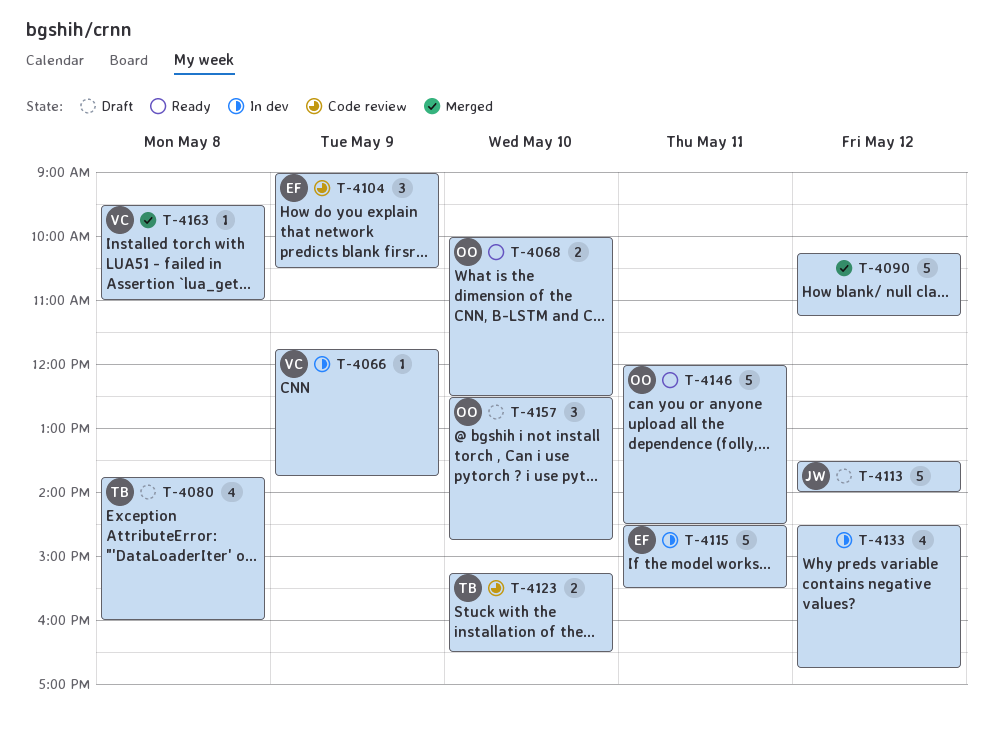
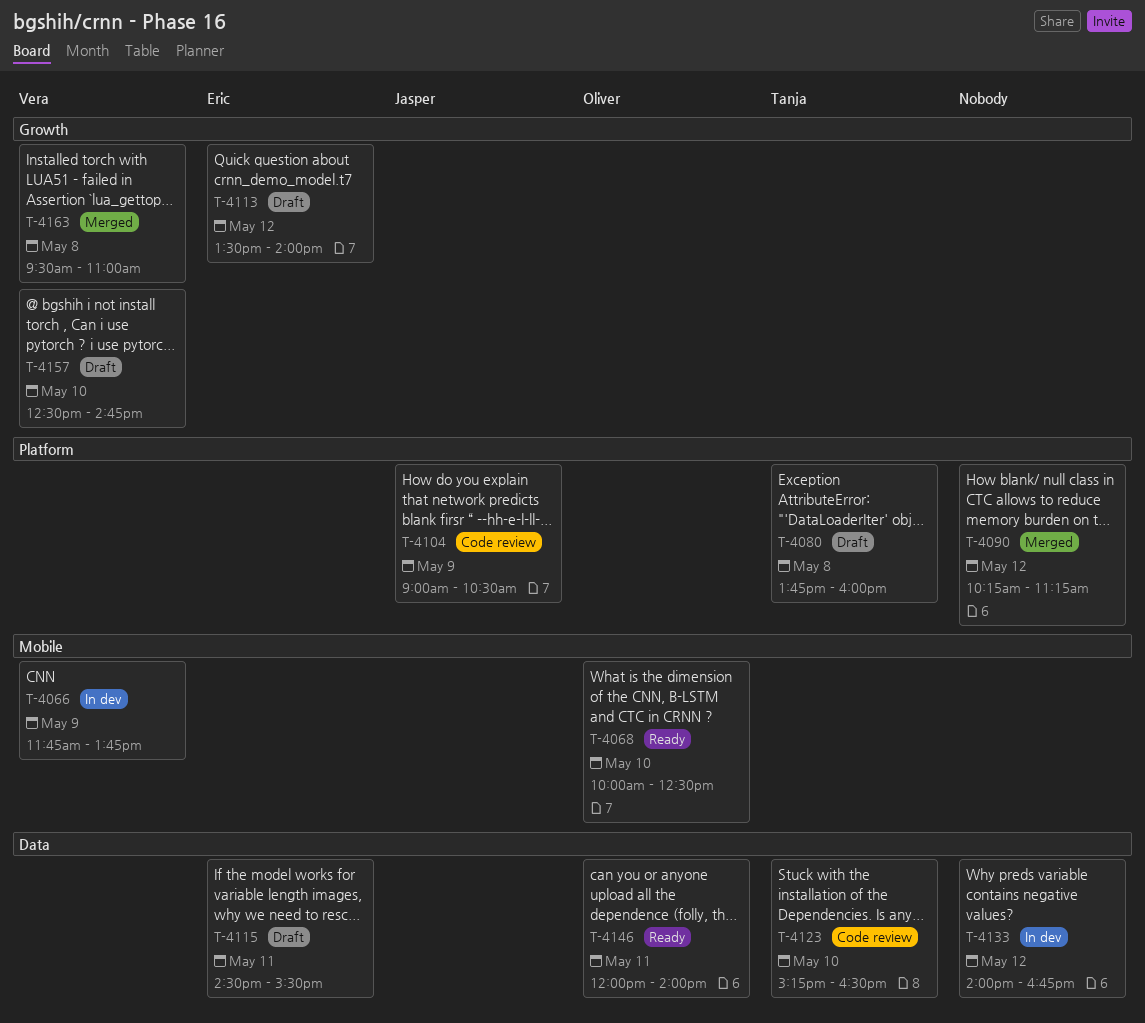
T-4104, owner: Eric -> Jasper
T-4113, owner: Jasper -> Eric
T-4115, status: In dev -> Draft
T-4133, begins: 14:30 -> 14:00
T-4146, ends: 14:30 -> 14:00
T-4157, owner: Oliver -> Vera

